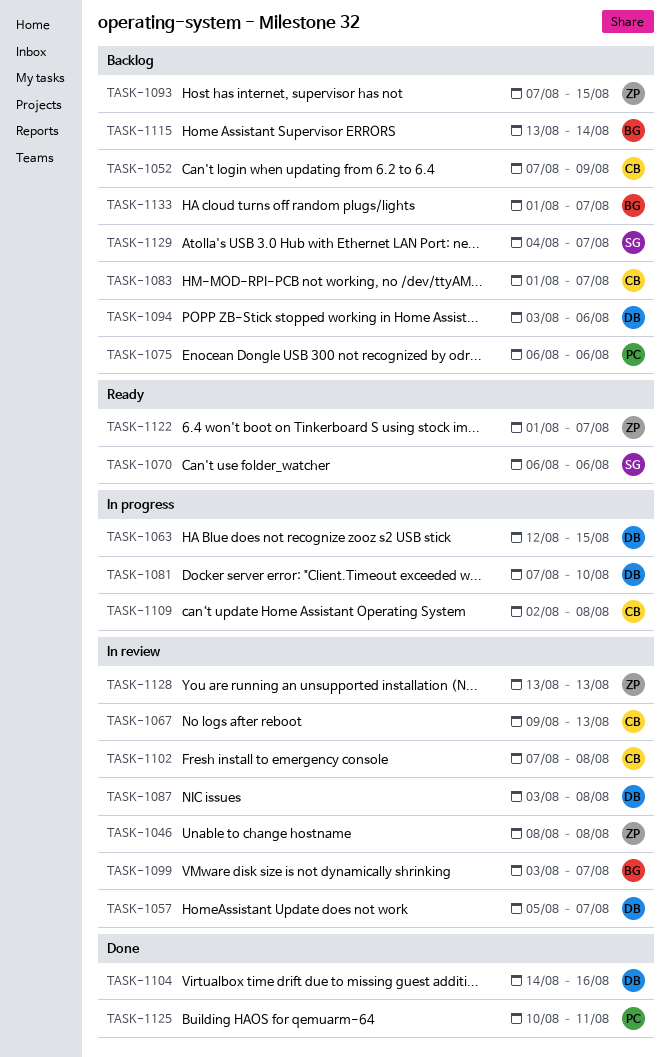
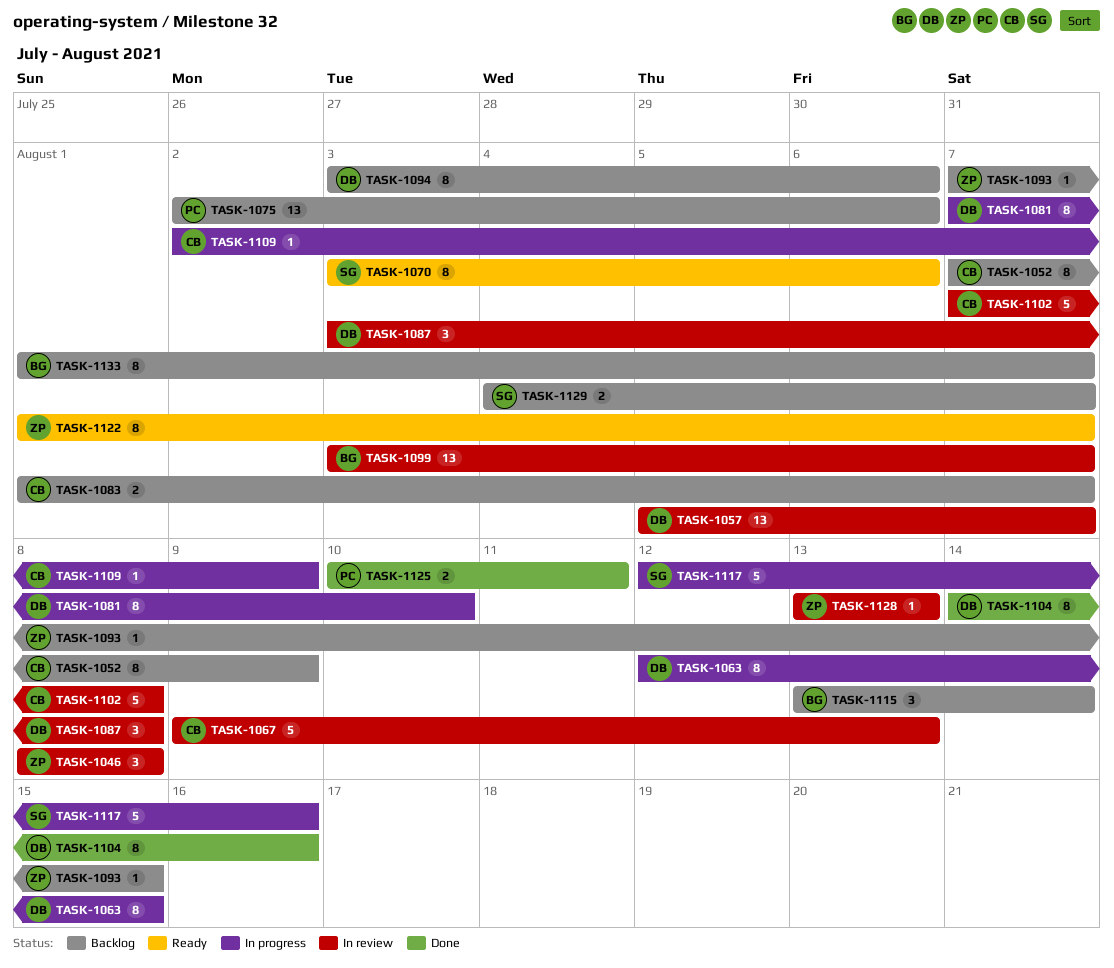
TASK-1070, start: Aug 6 -> Aug 3
TASK-1075, start: Aug 6 -> Aug 2
TASK-1109, due: Aug 8 -> Aug 9
TASK-1117: none -> present

